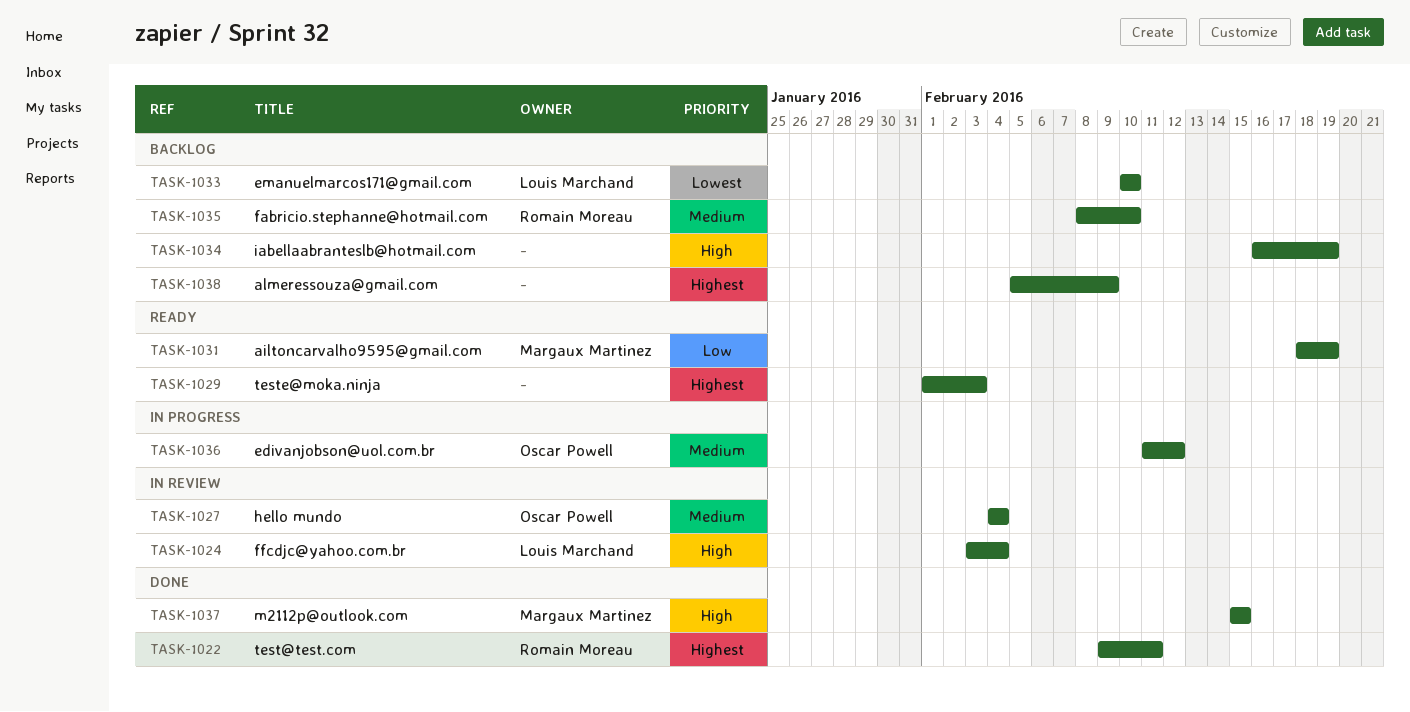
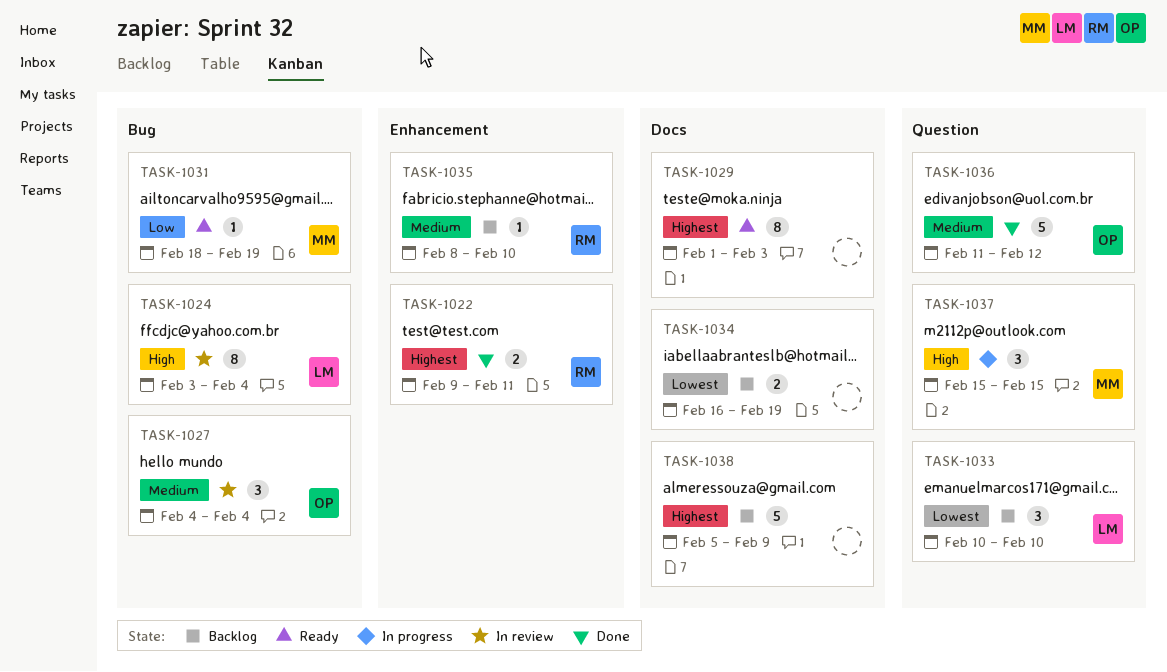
TASK-1034, priority: High -> Lowest
TASK-1036, status: In progress -> Done
TASK-1037, status: Done -> In progress

